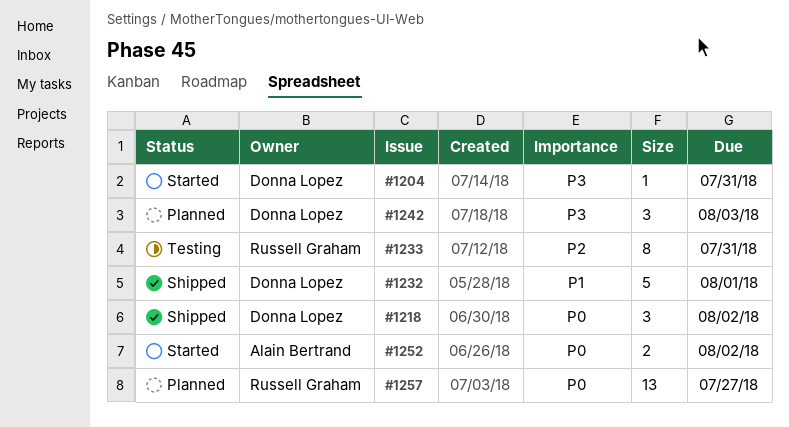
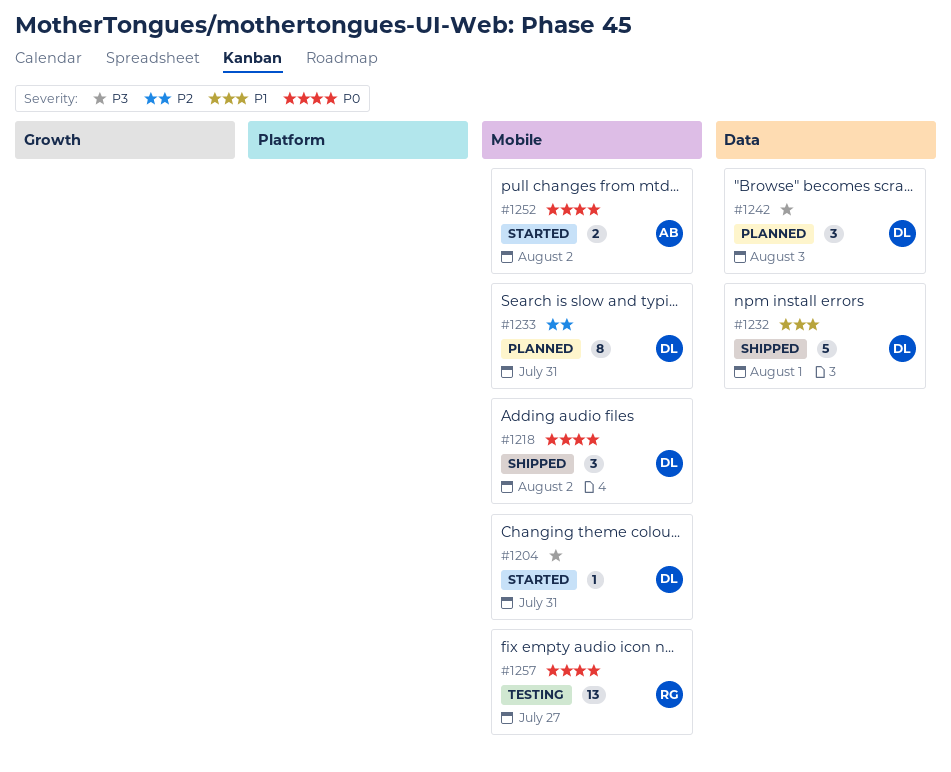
#1233, status: Testing -> Planned
#1233, owner: Russell Graham -> Donna Lopez
#1257, status: Planned -> Testing

